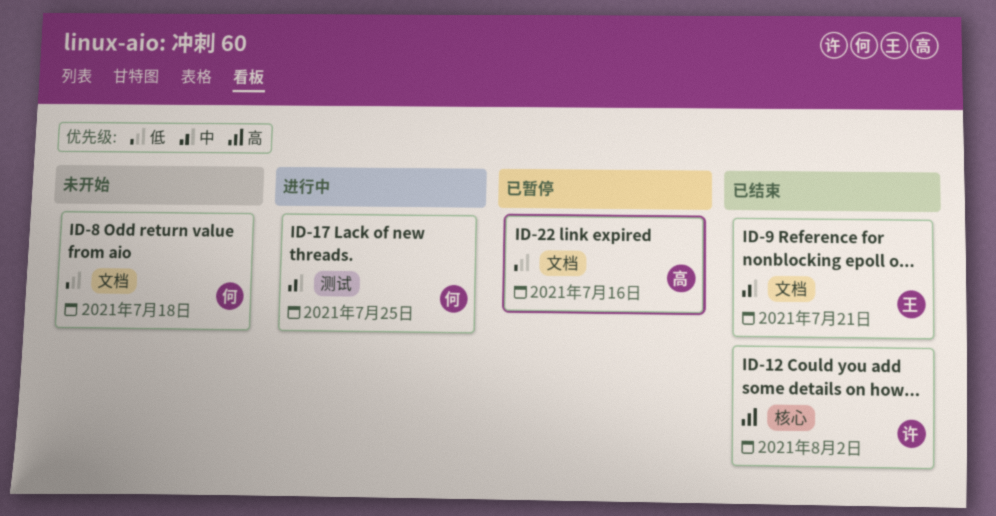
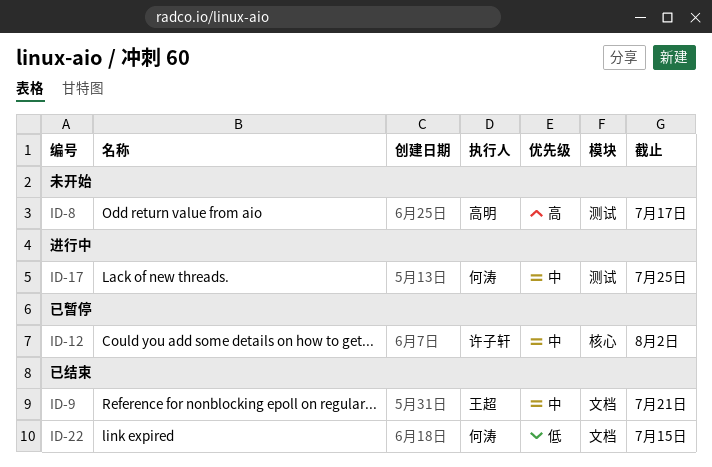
ID-8, owner: 何涛 -> 高明
ID-8, priority: 低 -> 高
ID-8, label: 文档 -> 测试
ID-8, due: Jul 18 -> Jul 17
ID-12, status: 已结束 -> 已暂停
ID-12, priority: 高 -> 中
ID-22, status: 已暂停 -> 已结束
ID-22, owner: 高明 -> 何涛
ID-22, due: Jul 16 -> Jul 15

